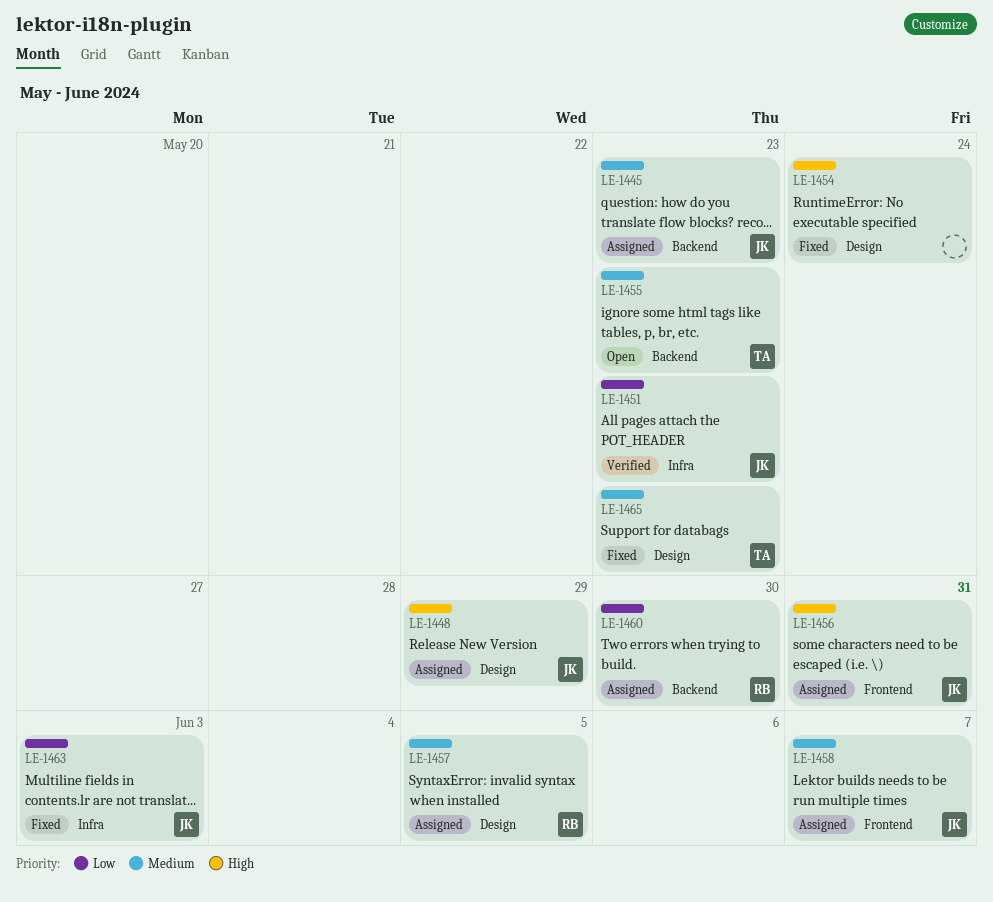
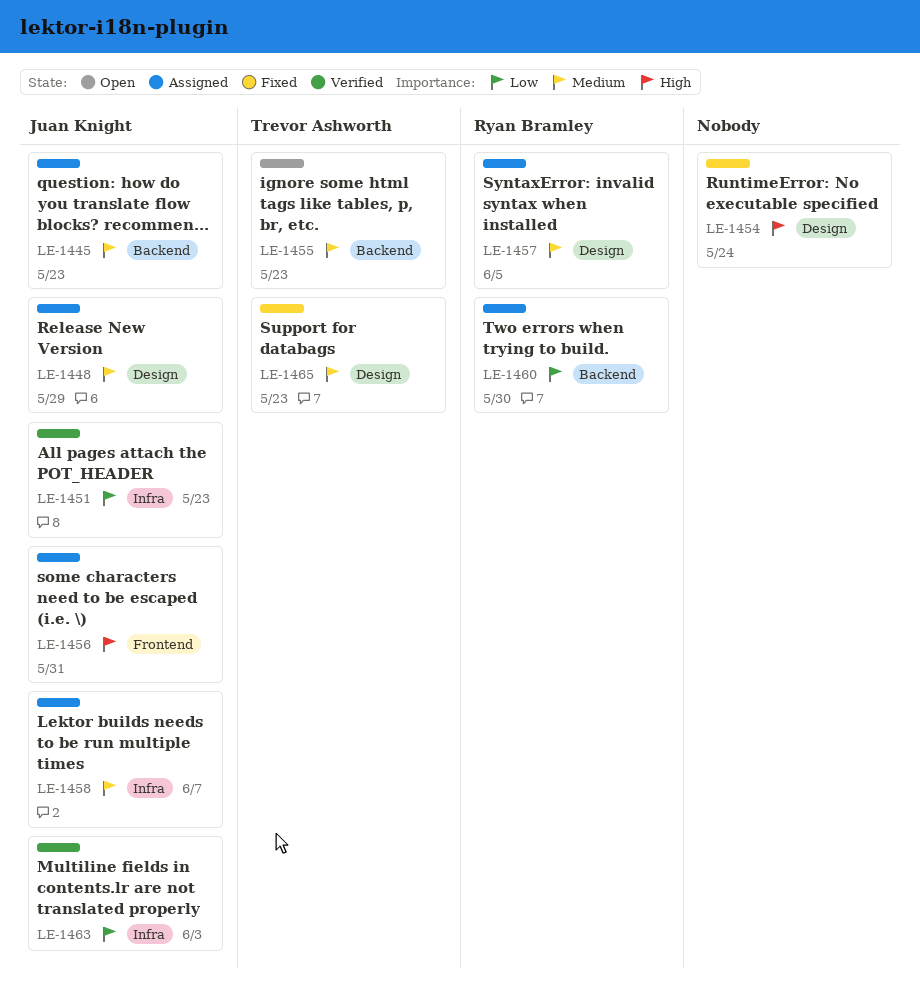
LE-1448, priority: High -> Medium
LE-1458, label: Frontend -> Infra
LE-1463, status: Fixed -> Verified

